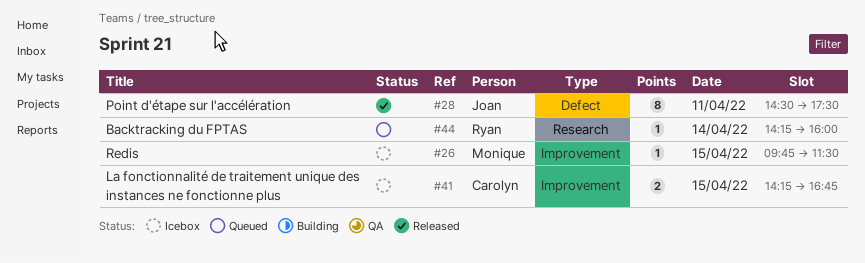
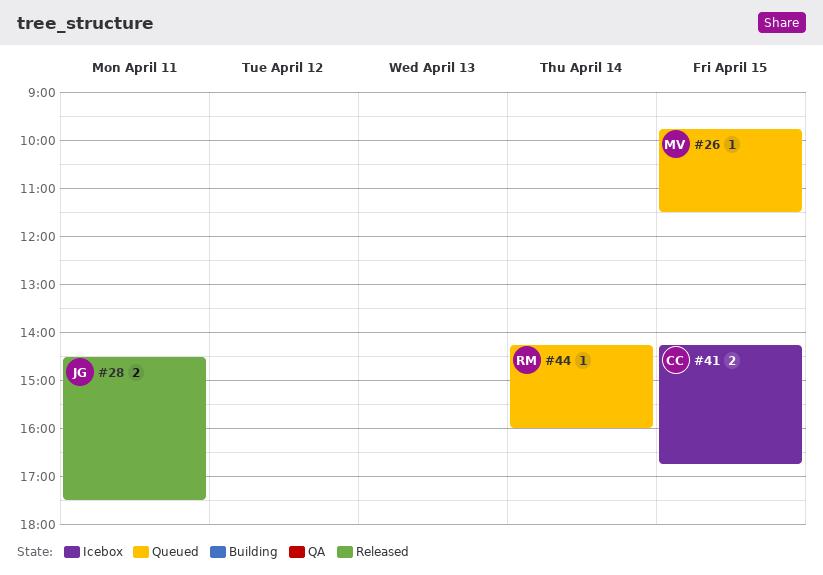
#26, status: Icebox -> Queued
#28, estimate: 8 -> 2

